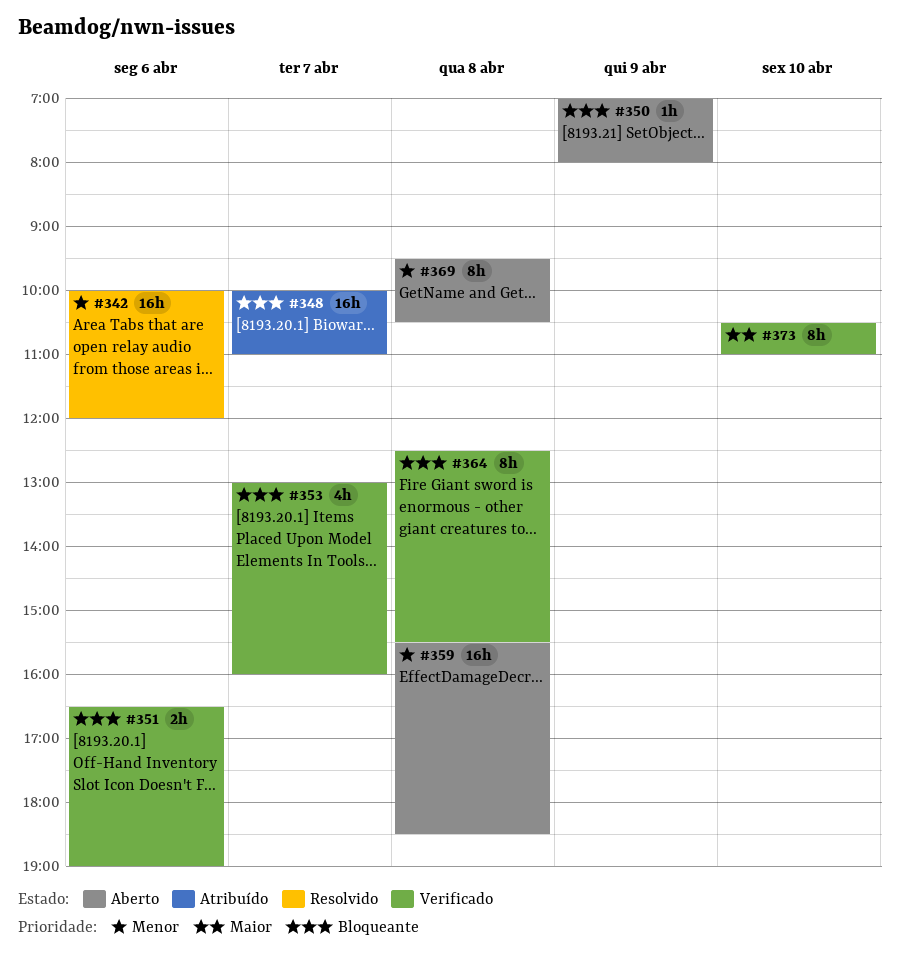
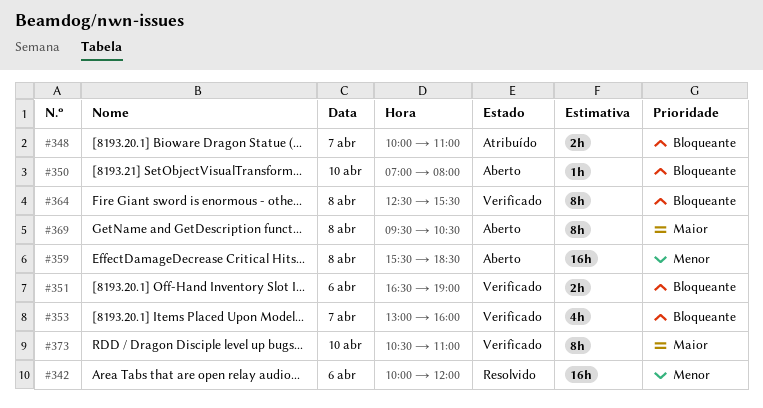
#348, estimate: 16h -> 2h
#350, day: Apr 9 -> Apr 10
#369, priority: Menor -> Maior

